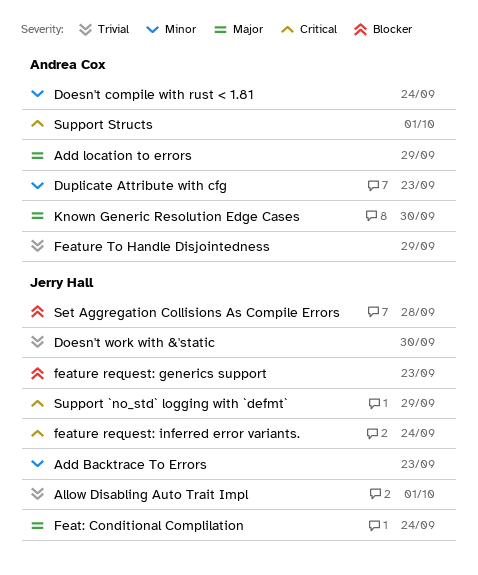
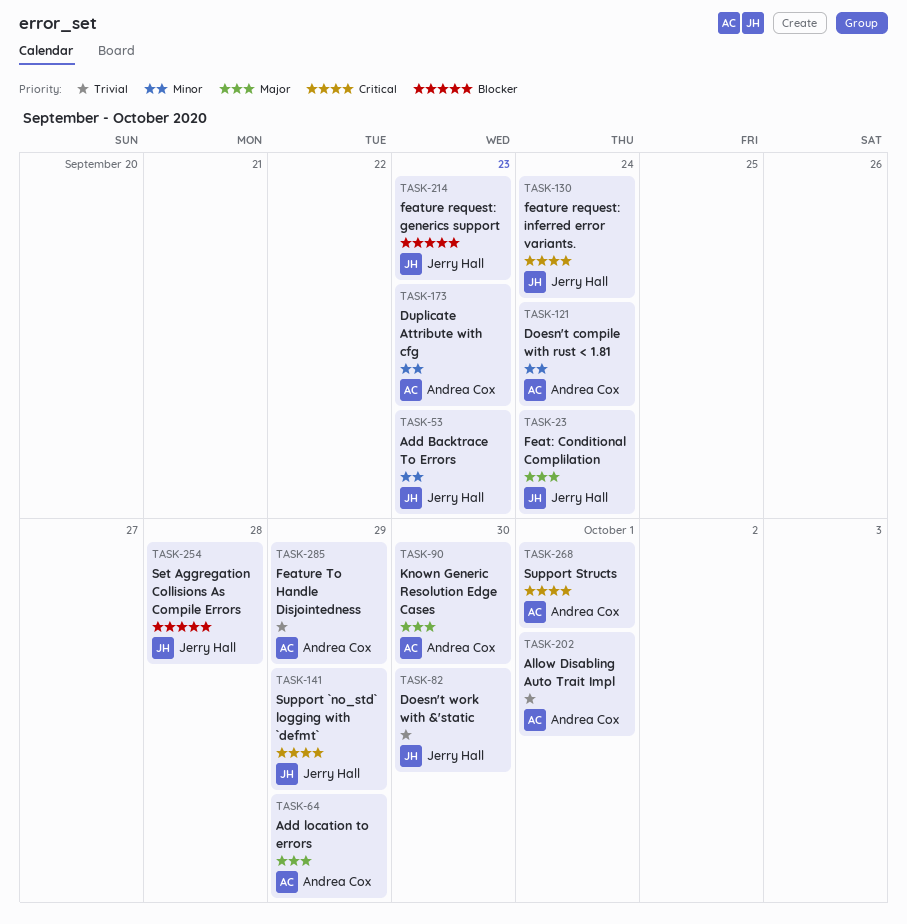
Allow Disabling Auto Trait Impl, owner: Jerry Hall -> Andrea Cox

